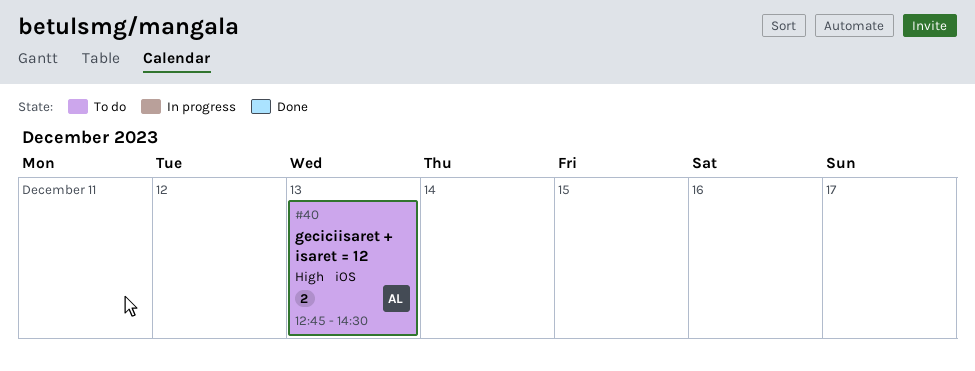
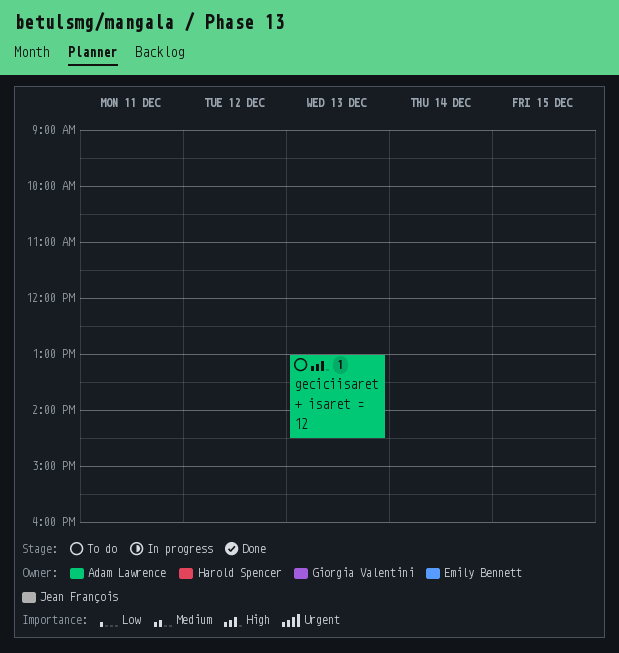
geciciisaret + isaret = 12, estimate: 2 -> 1
geciciisaret + isaret = 12, begins: 12:45 -> 13:00

